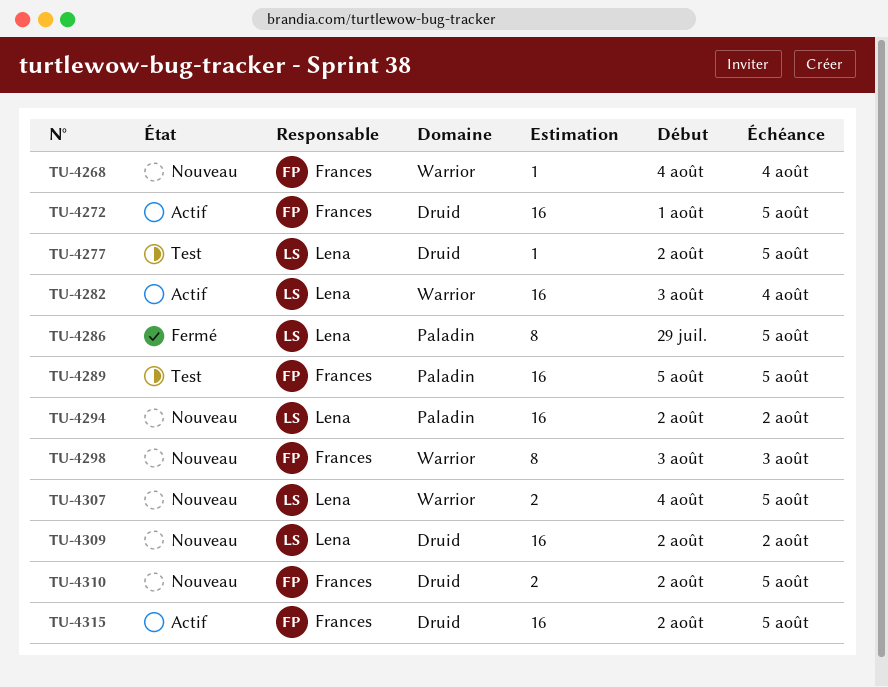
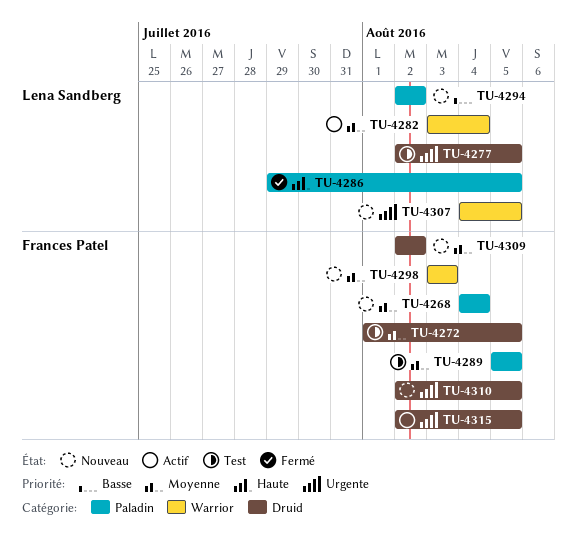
TU-4268, label: Warrior -> Paladin
TU-4272, status: Actif -> Test
TU-4309, owner: Lena Sandberg -> Frances Patel

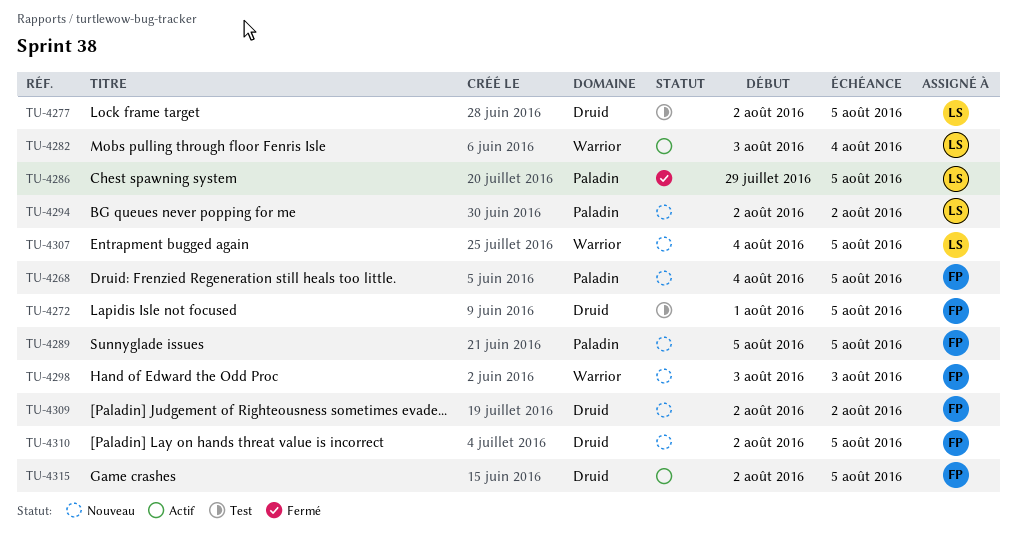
TU-4268, due: Aug 4 -> Aug 5
TU-4289, status: Test -> Nouveau

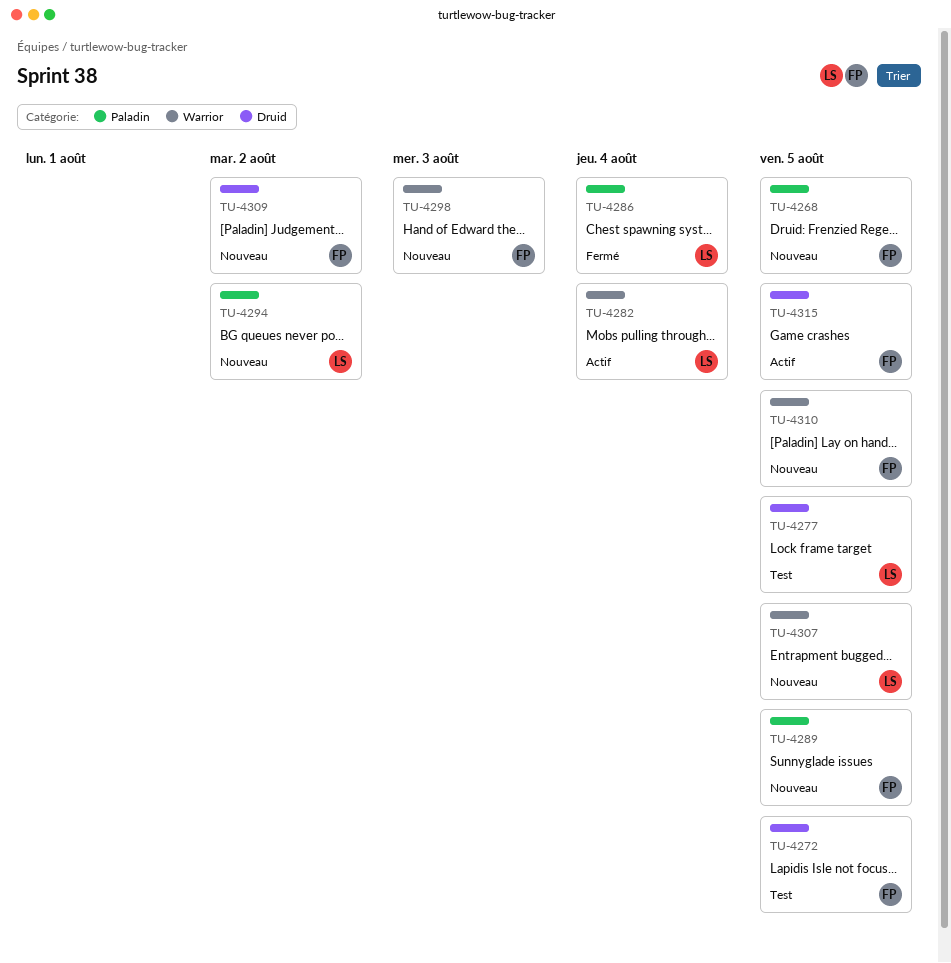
TU-4286, due: Aug 5 -> Aug 4
TU-4310, label: Druid -> Warrior

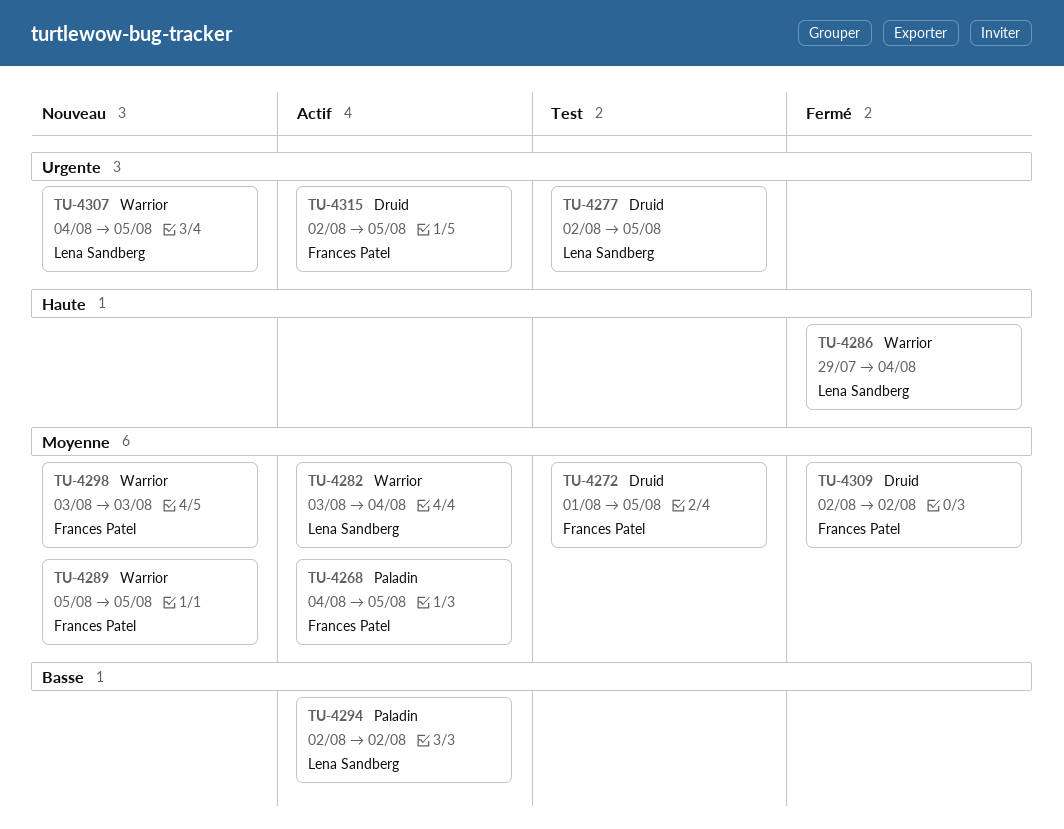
TU-4268, status: Nouveau -> Actif
TU-4286, label: Paladin -> Warrior
TU-4289, label: Paladin -> Warrior
TU-4294, status: Nouveau -> Actif
TU-4309, status: Nouveau -> Fermé
TU-4310: present -> none

